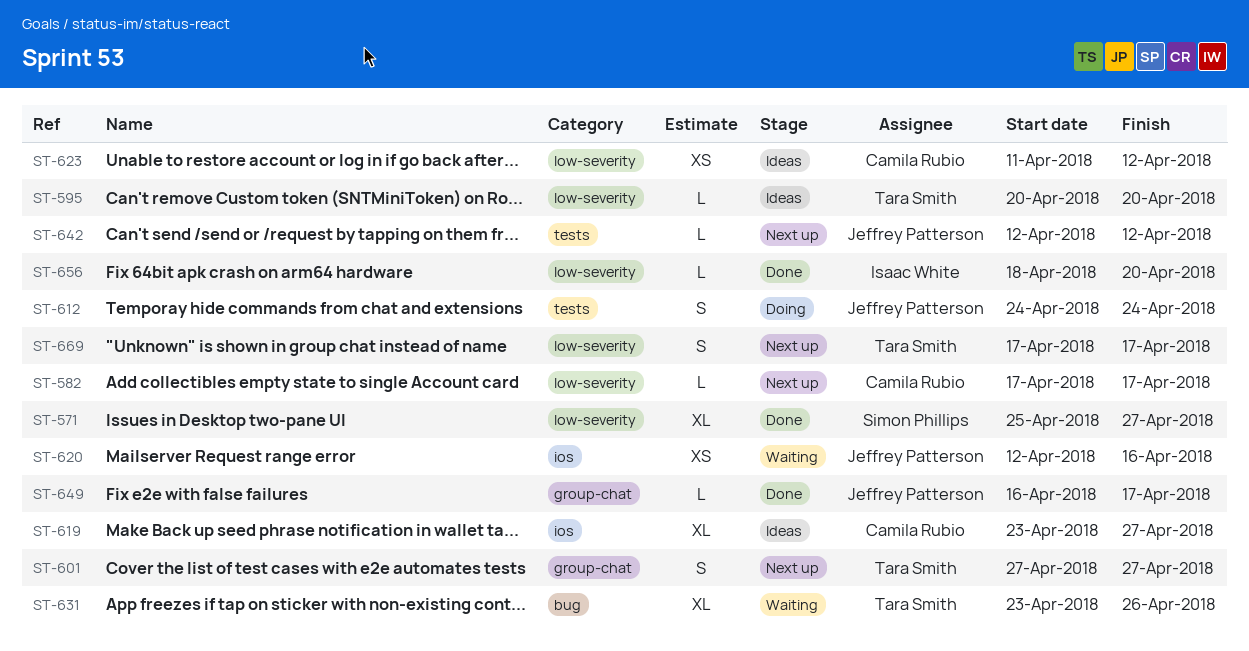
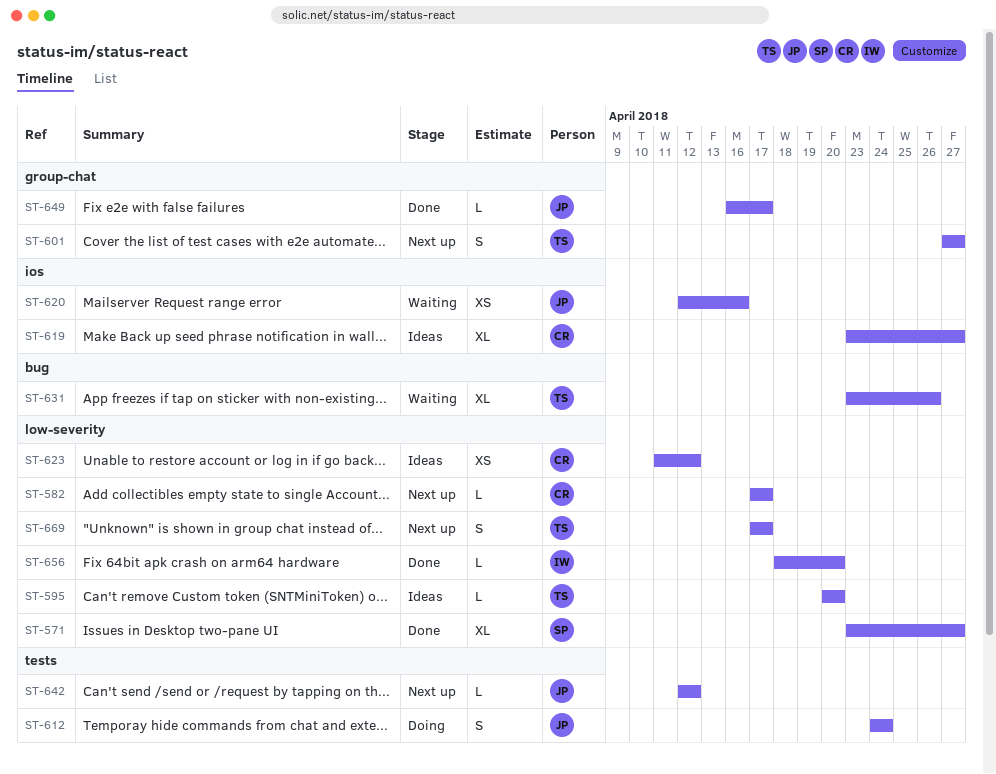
ST-571, start: Apr 25 -> Apr 23

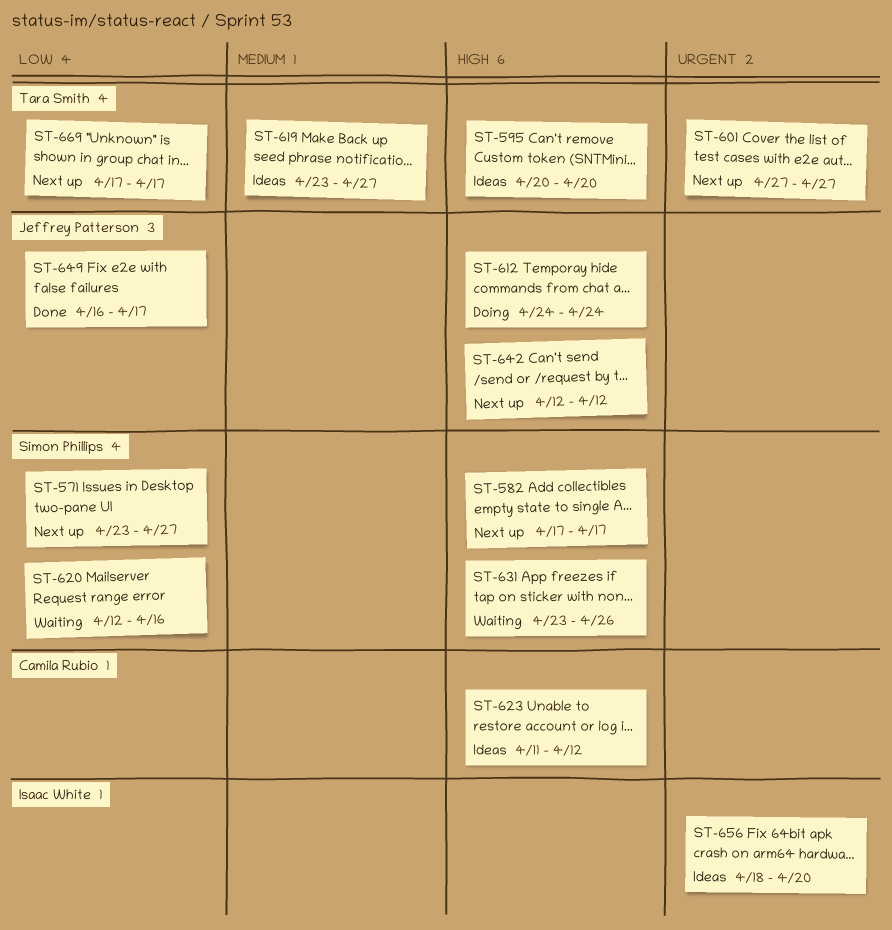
ST-571, status: Done -> Next up
ST-582, owner: Camila Rubio -> Simon Phillips
ST-619, owner: Camila Rubio -> Tara Smith
ST-620, owner: Jeffrey Patterson -> Simon Phillips
ST-631, owner: Tara Smith -> Simon Phillips
ST-656, status: Done -> Ideas

